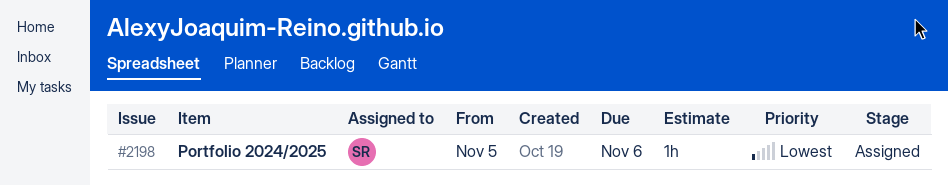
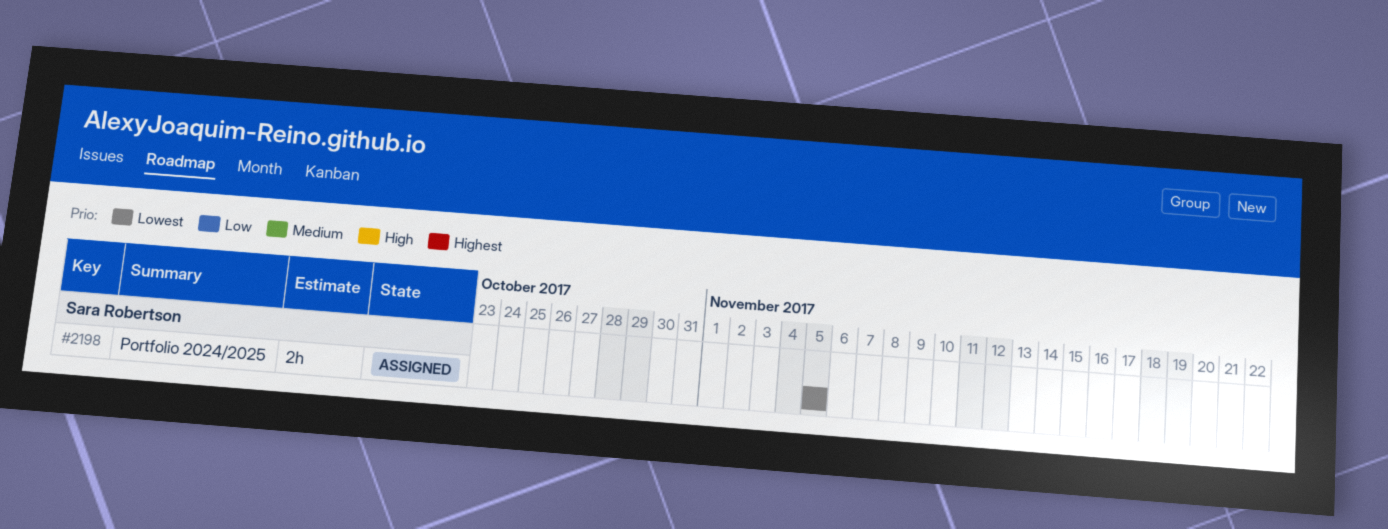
#2198, estimate: 1h -> 2h
#2198, due: Nov 6 -> Nov 5

